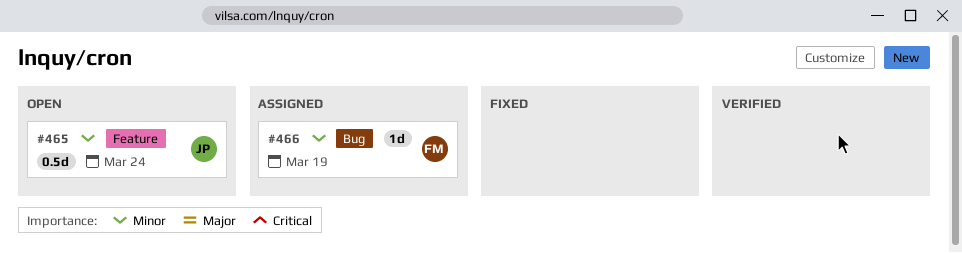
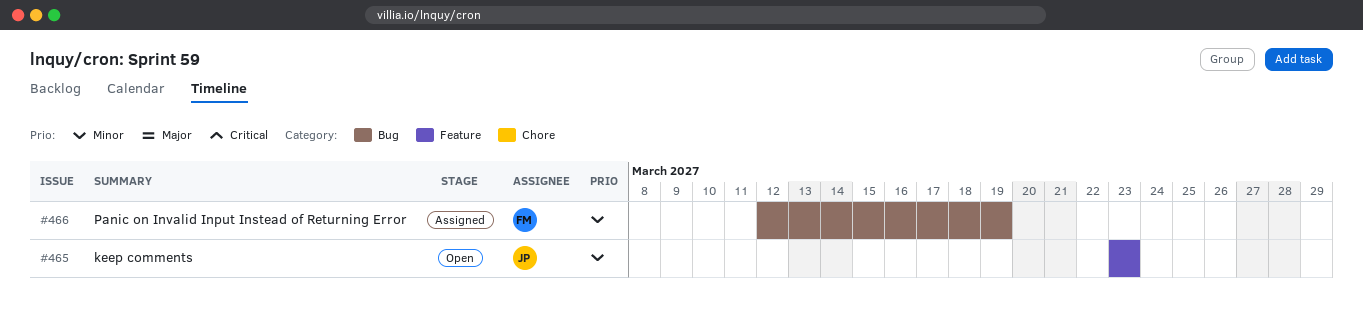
#465, due: Mar 24 -> Mar 23

